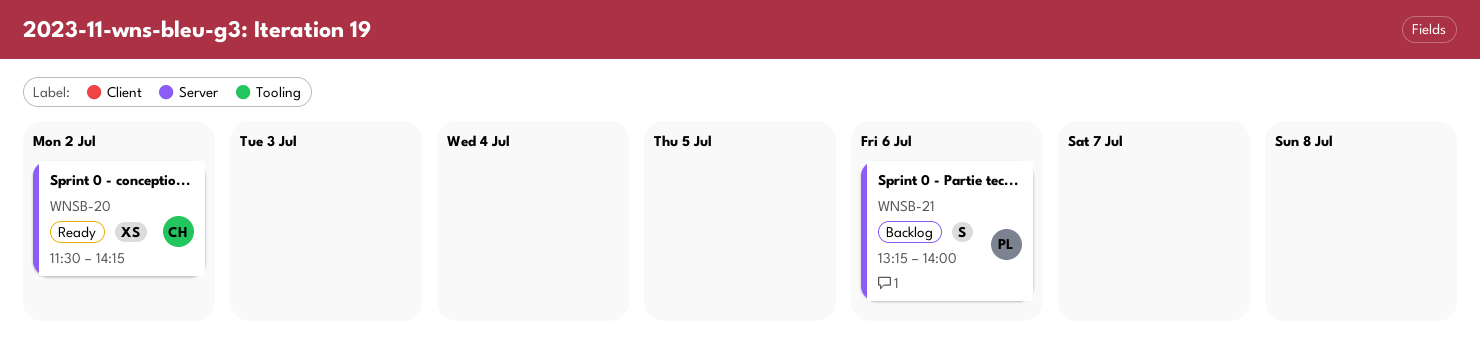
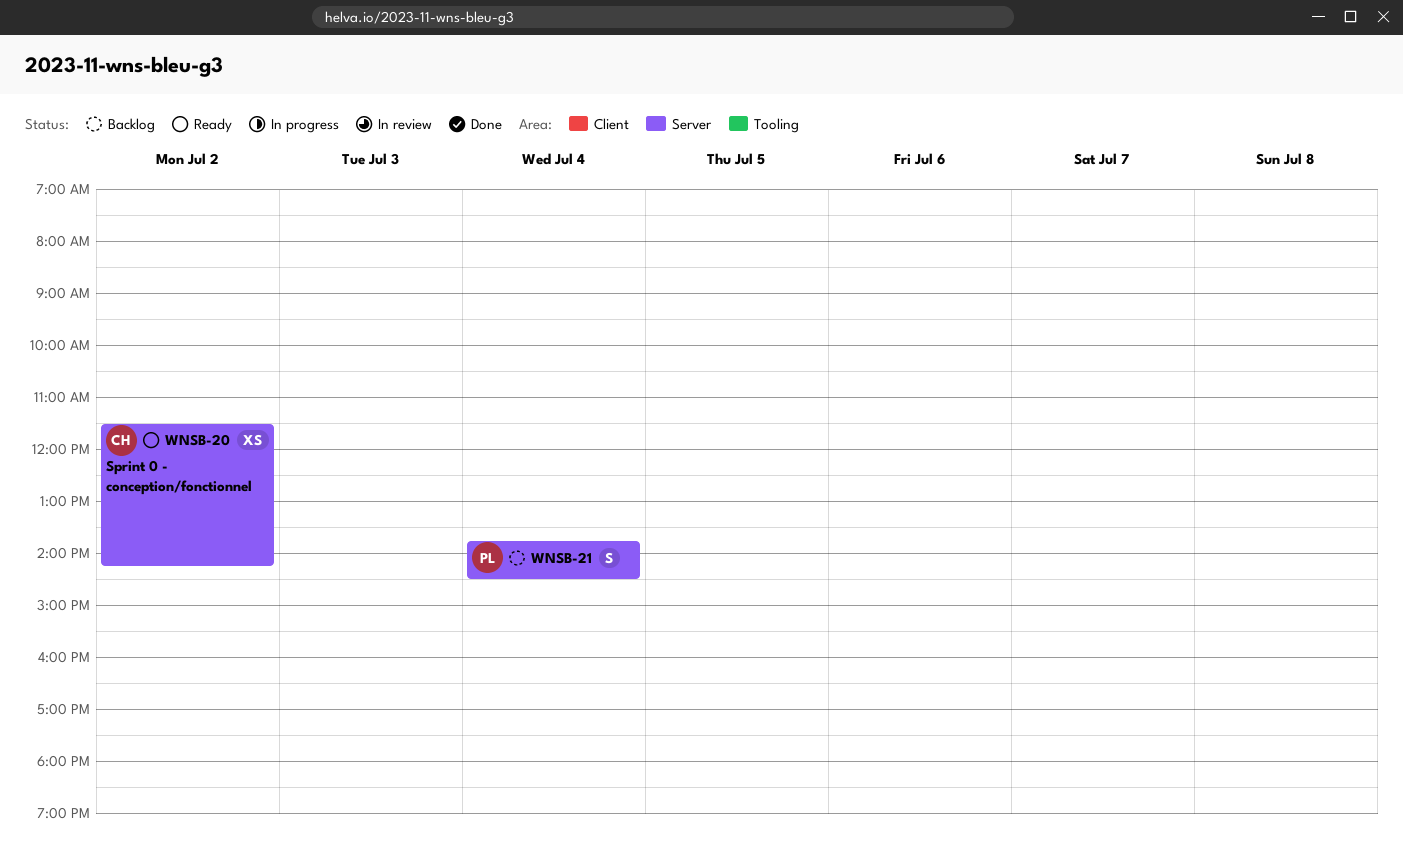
WNSB-21, day: Jul 6 -> Jul 4
WNSB-21, begins: 13:15 -> 13:45
WNSB-21, ends: 14:00 -> 14:30

